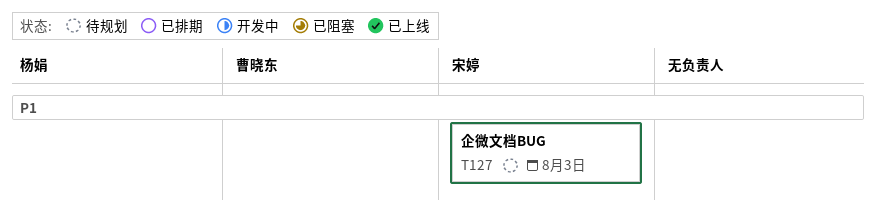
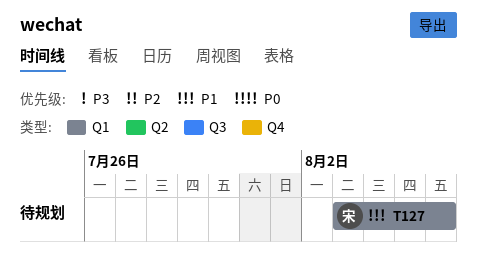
T127, due: Aug 3 -> Aug 6

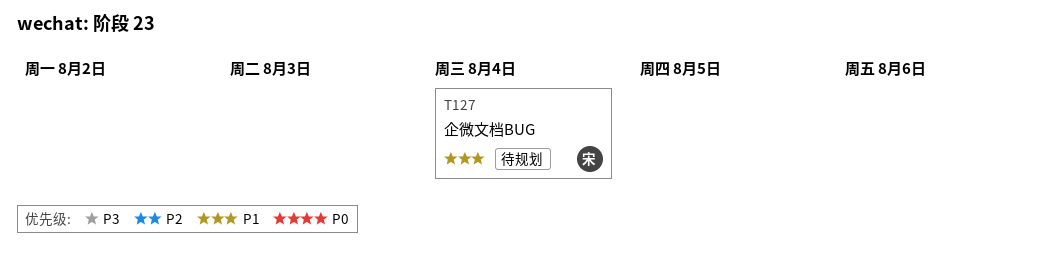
T127, due: Aug 6 -> Aug 4

